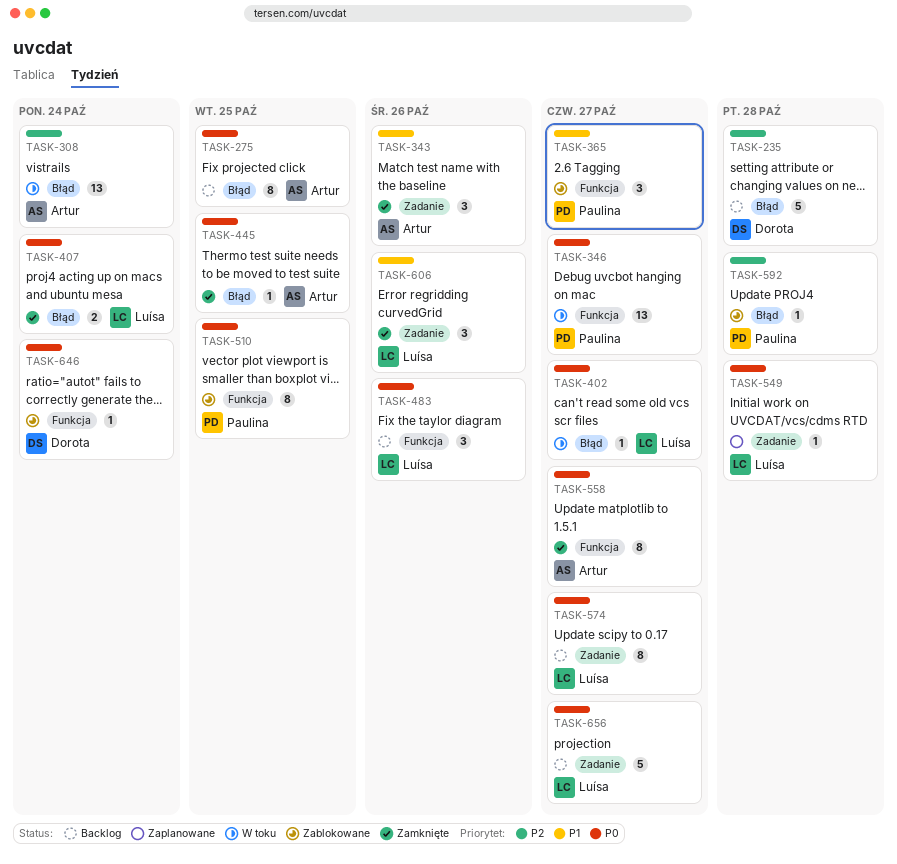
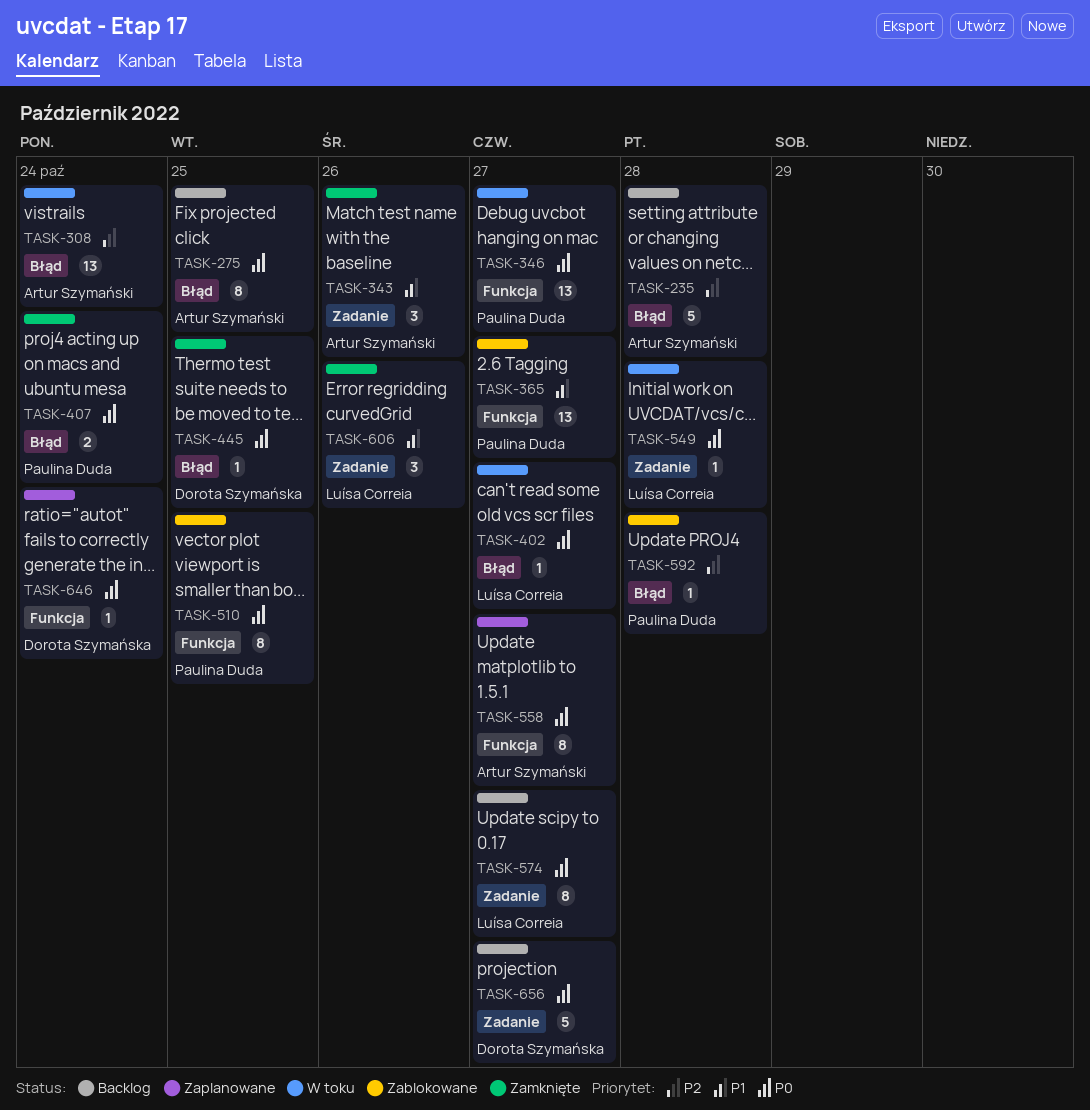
TASK-235, owner: Dorota Szymańska -> Artur Szymański
TASK-365, estimate: 3 -> 13
TASK-407, owner: Luísa Correia -> Paulina Duda
TASK-445, owner: Artur Szymański -> Dorota Szymańska
TASK-483: present -> none
TASK-549, status: Zaplanowane -> W toku
TASK-558, status: Zamknięte -> Zaplanowane
TASK-646, status: Zablokowane -> Zaplanowane
TASK-656, owner: Luísa Correia -> Dorota Szymańska

